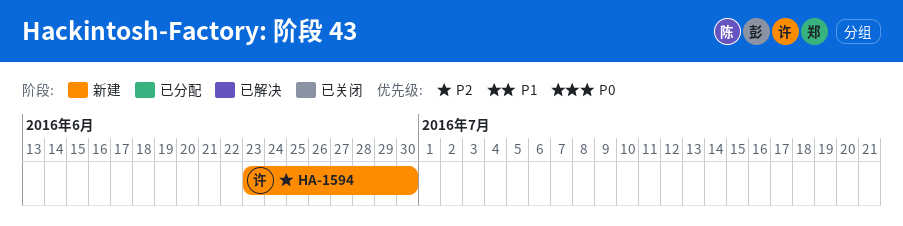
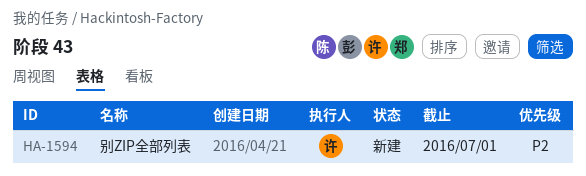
HA-1594, due: Jun 30 -> Jul 1

